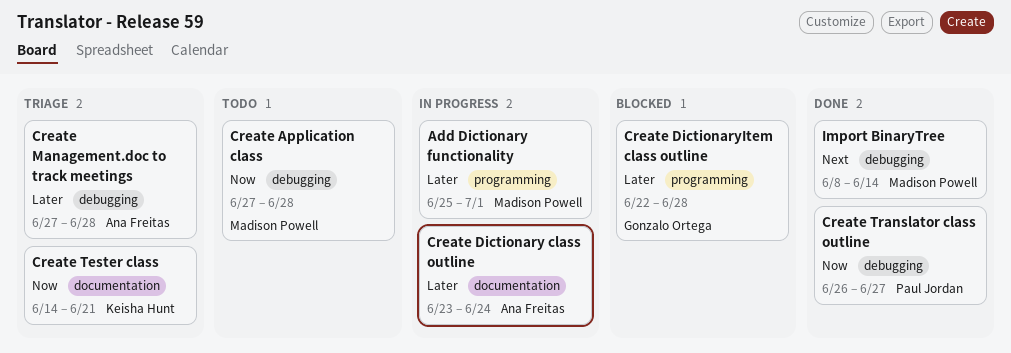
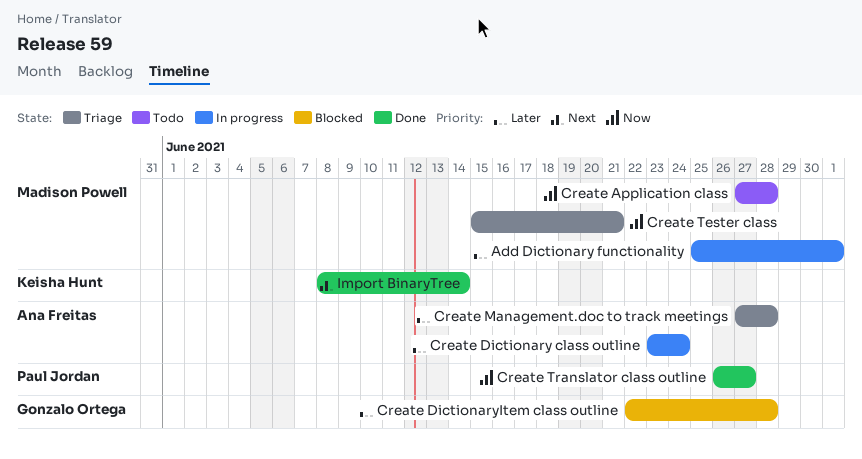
Create Tester class, owner: Keisha Hunt -> Madison Powell
Create Tester class, start: Jun 14 -> Jun 15
Import BinaryTree, owner: Madison Powell -> Keisha Hunt

